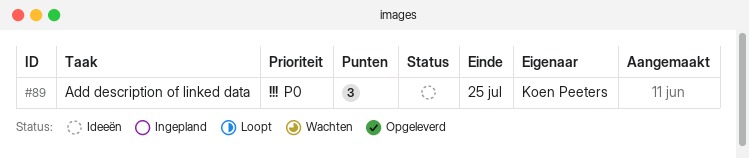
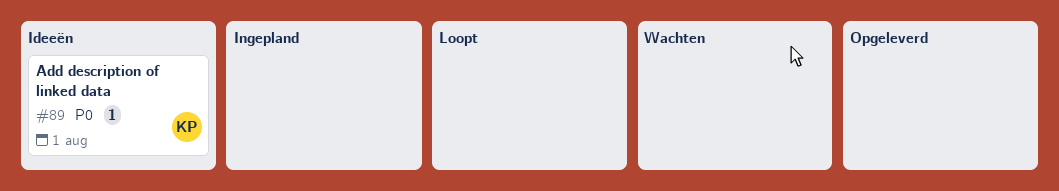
#89, estimate: 3 -> 1
#89, due: Jul 25 -> Aug 1

